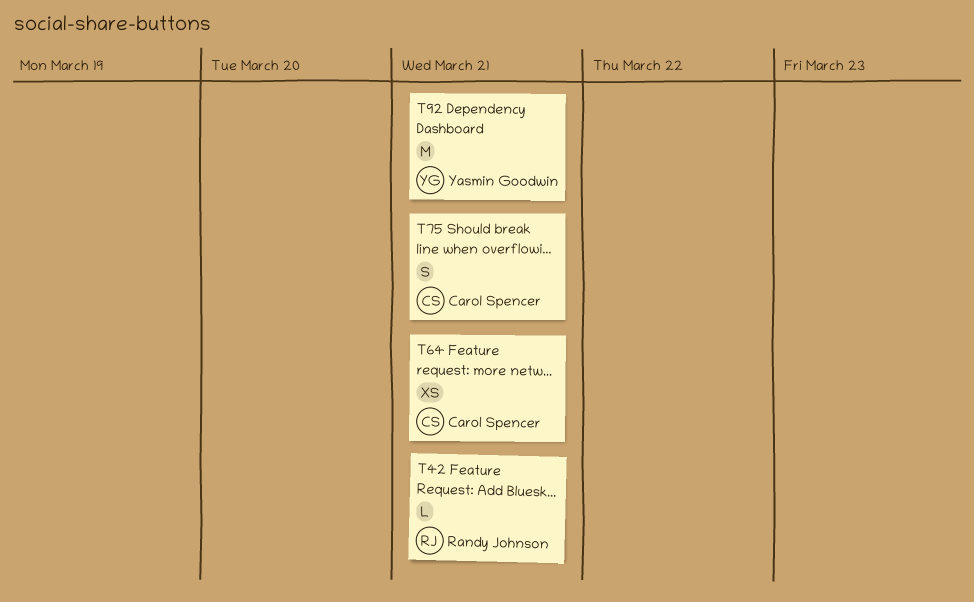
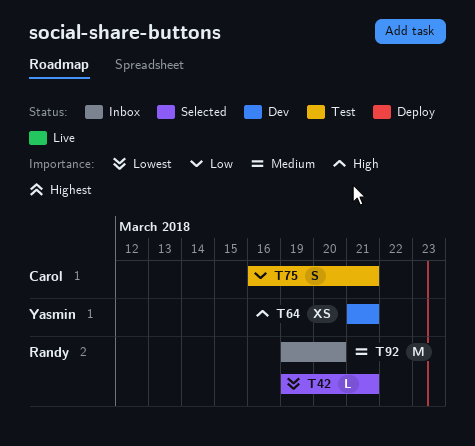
T64, owner: Carol Spencer -> Yasmin Goodwin
T92, owner: Yasmin Goodwin -> Randy Johnson
T92, due: Mar 21 -> Mar 20

